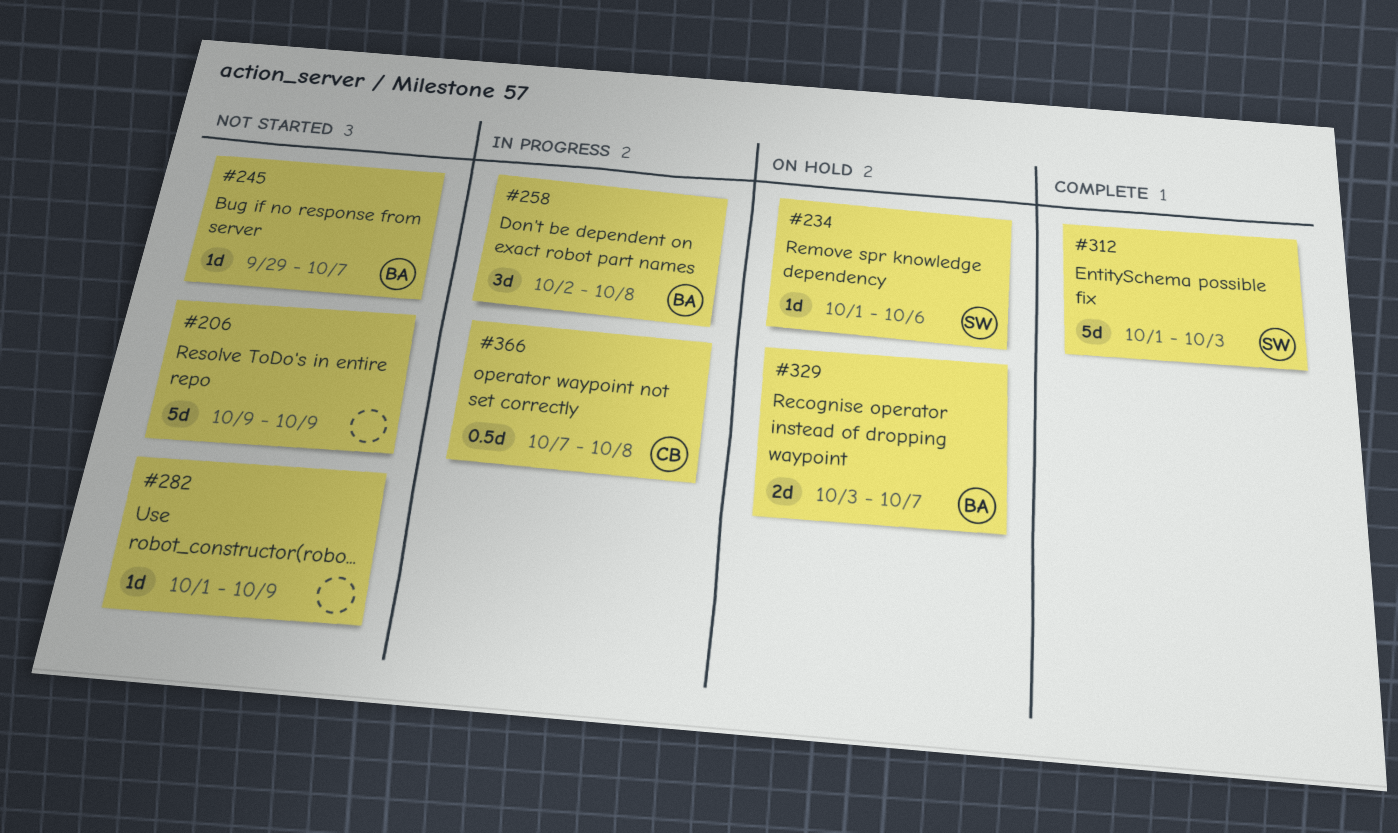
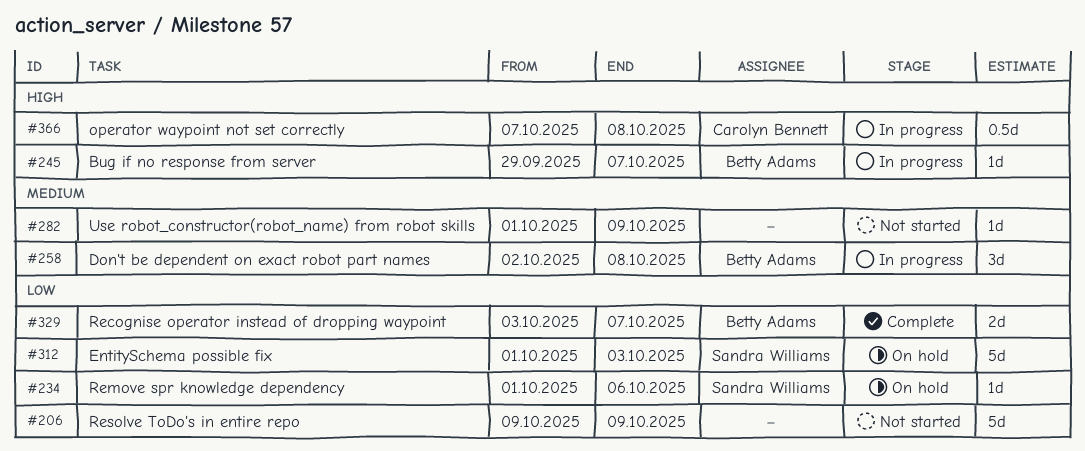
#245, status: Not started -> In progress
#312, status: Complete -> On hold
#329, status: On hold -> Complete

